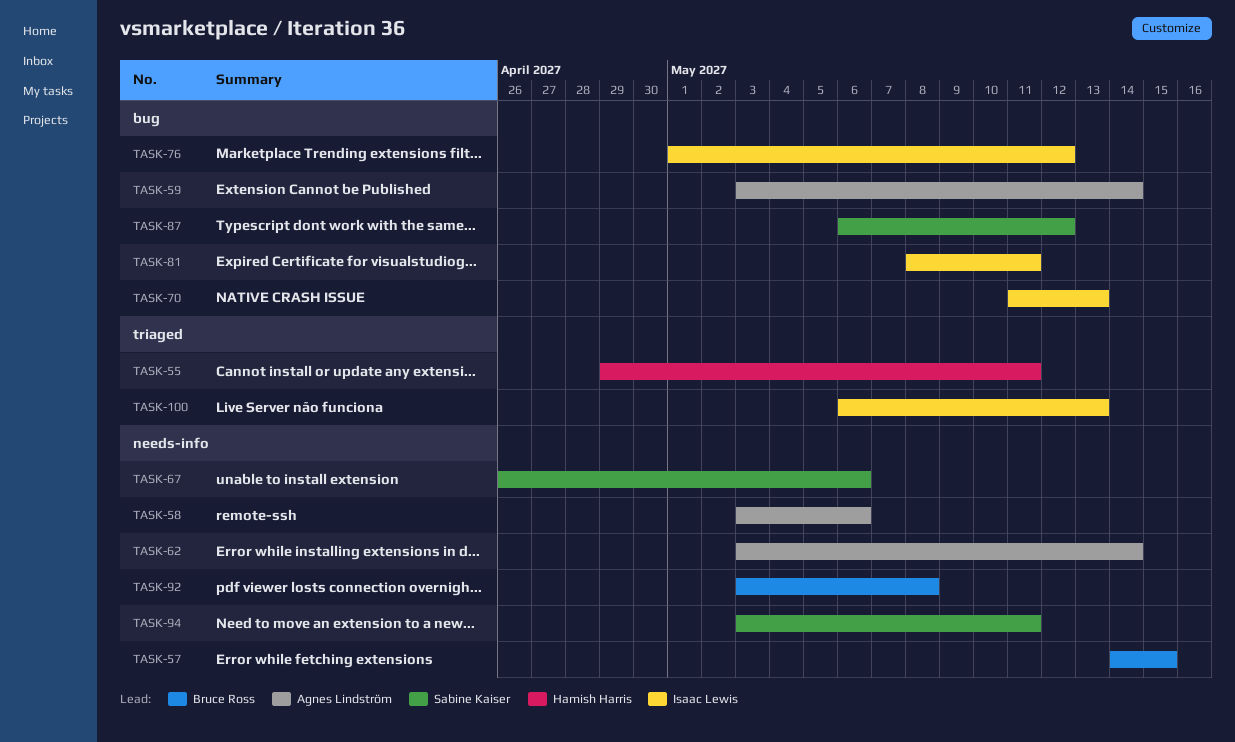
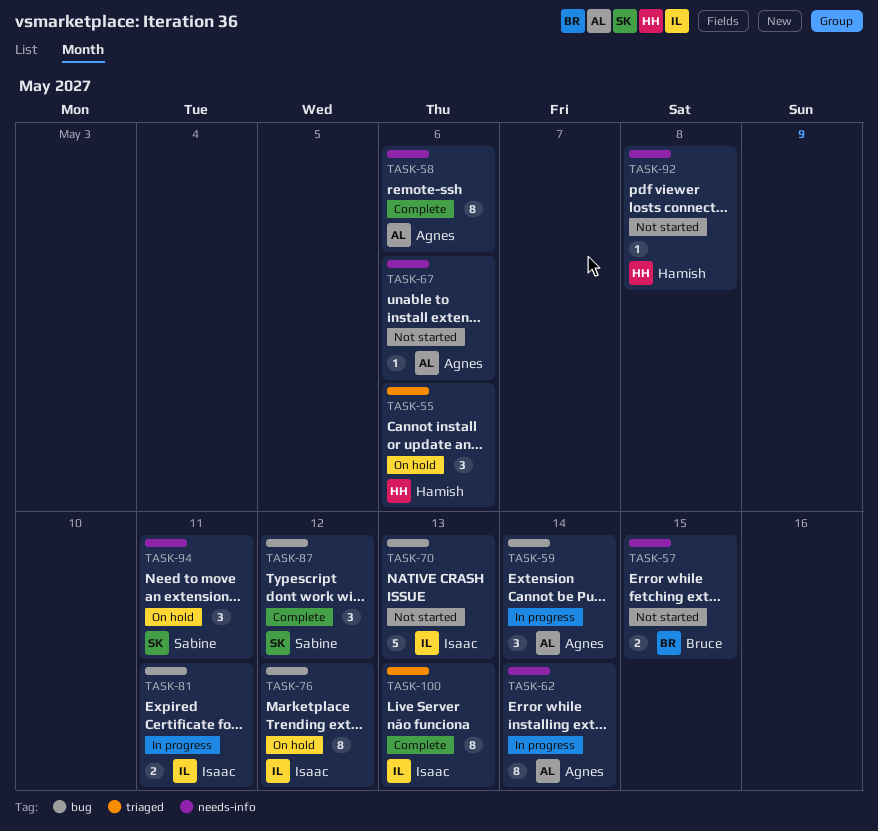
TASK-55, due: May 11 -> May 6
TASK-67, owner: Sabine Kaiser -> Agnes Lindström
TASK-92, owner: Bruce Ross -> Hamish Harris

